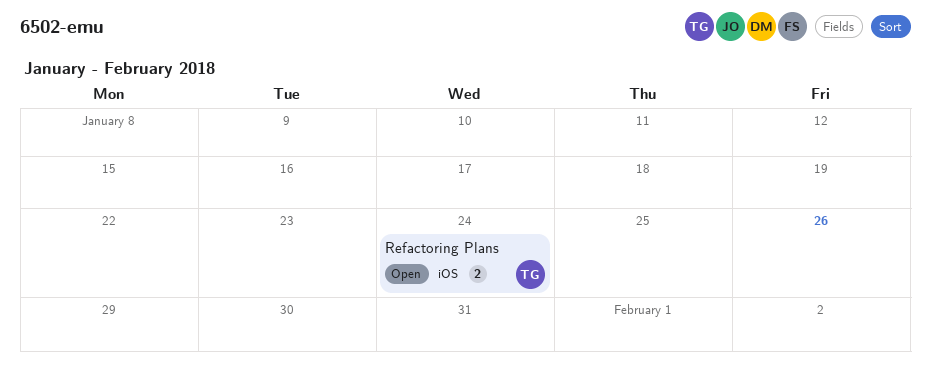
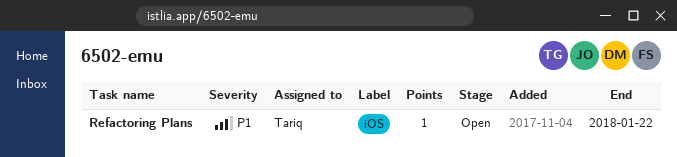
Refactoring Plans, estimate: 2 -> 1
Refactoring Plans, due: Jan 24 -> Jan 22

